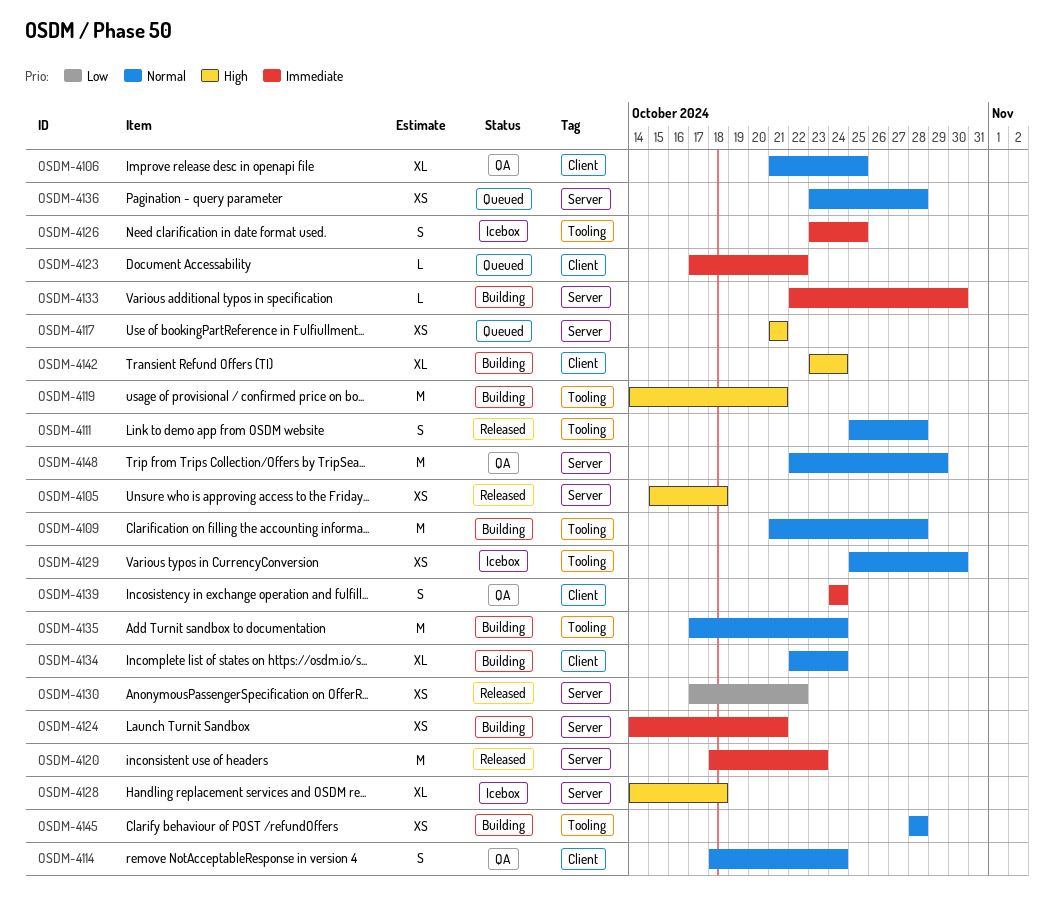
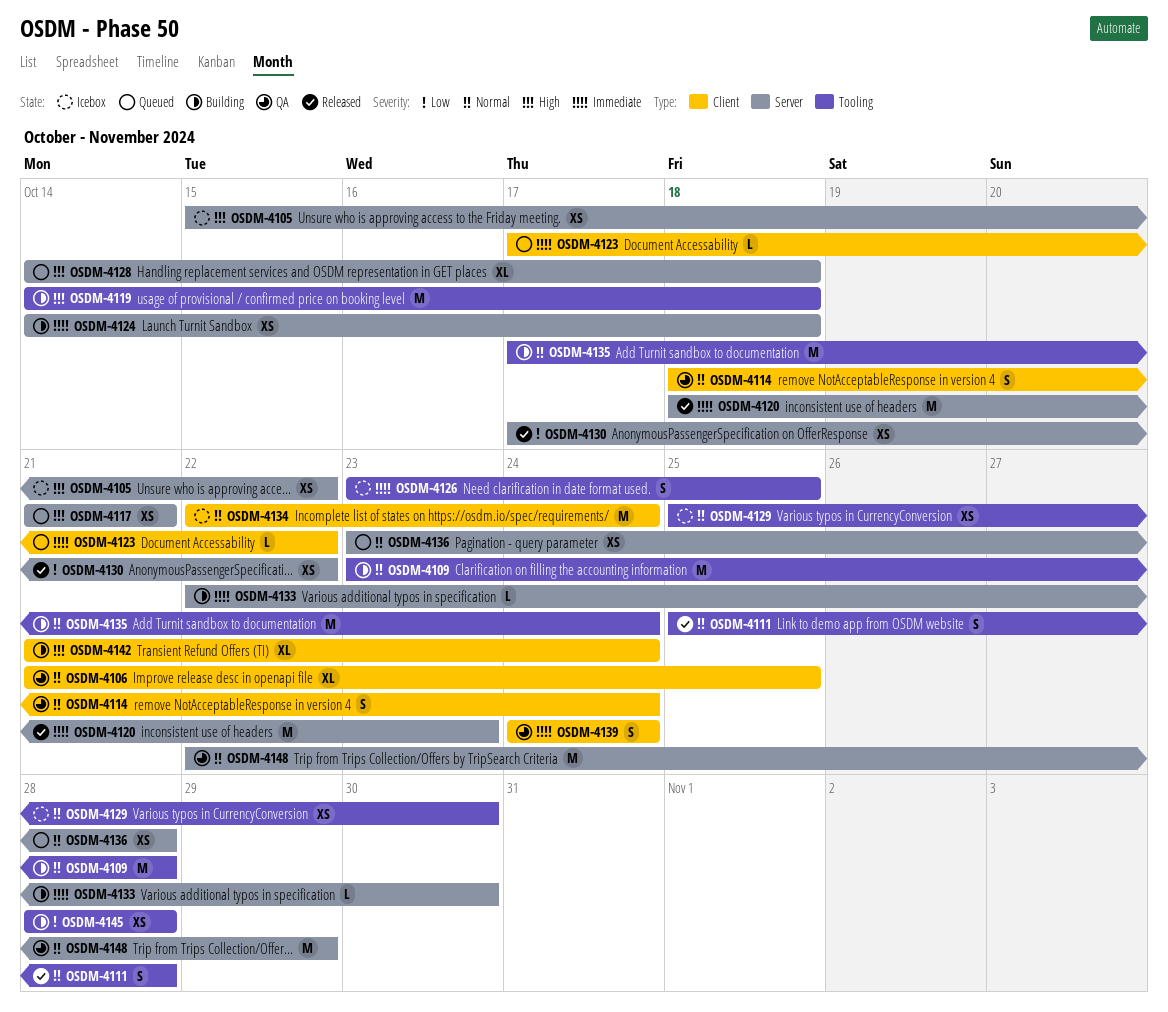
OSDM-4105, status: Released -> Icebox
OSDM-4105, due: Oct 18 -> Oct 22
OSDM-4109, start: Oct 21 -> Oct 23
OSDM-4119, due: Oct 21 -> Oct 18
OSDM-4124, due: Oct 21 -> Oct 18
OSDM-4128, status: Icebox -> Queued
OSDM-4134, status: Building -> Icebox
OSDM-4134, estimate: XL -> M
OSDM-4142, start: Oct 23 -> Oct 21
OSDM-4145, priority: Normal -> Low

